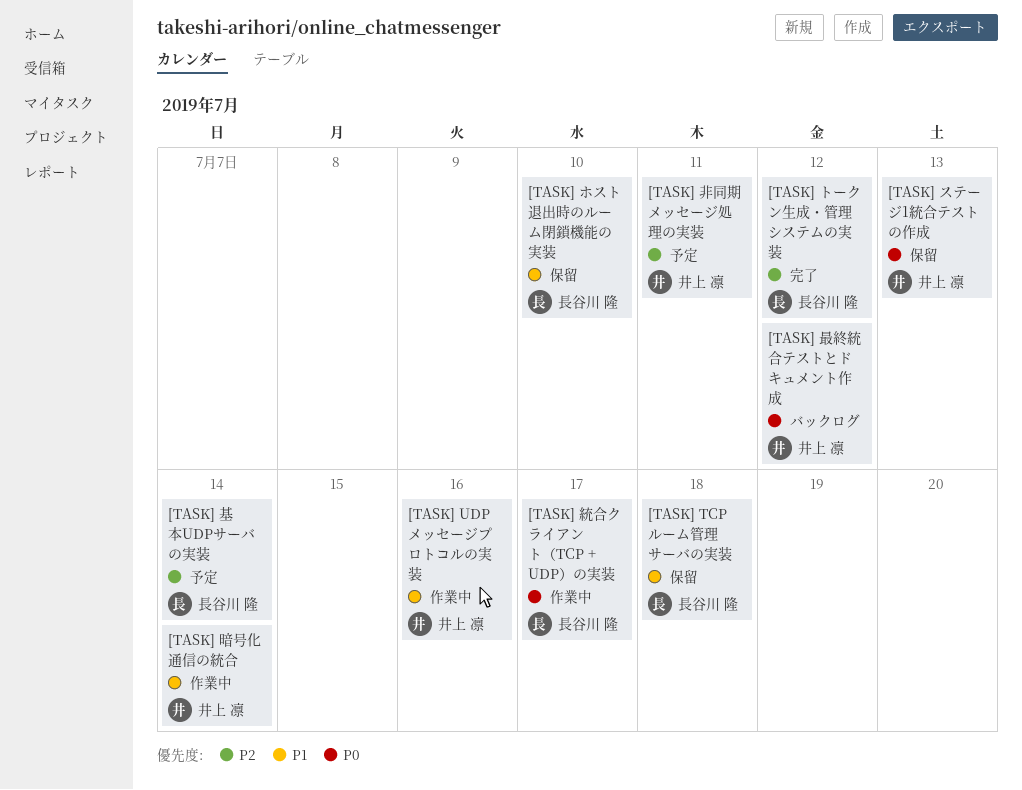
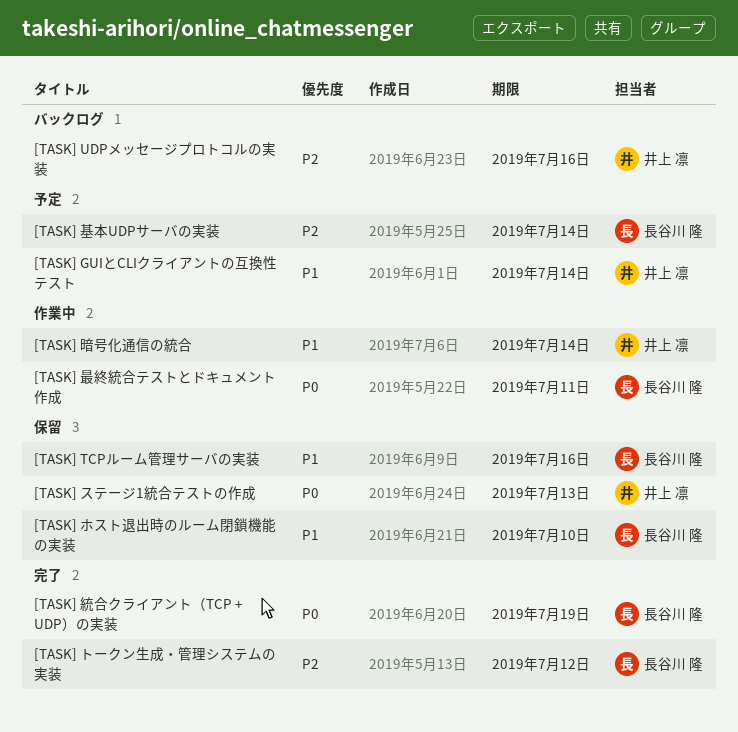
[TASK] GUIとCLIクライアントの互換性テスト: none -> present
[TASK] TCPルーム管理サーバの実装, due: Jul 18 -> Jul 16
[TASK] UDPメッセージプロトコルの実装, status: 作業中 -> バックログ
[TASK] UDPメッセージプロトコルの実装, priority: P1 -> P2
[TASK] 最終統合テストとドキュメント作成, status: バックログ -> 作業中
[TASK] 最終統合テストとドキュメント作成, owner: 井上 凛 -> 長谷川 隆
[TASK] 最終統合テストとドキュメント作成, due: Jul 12 -> Jul 11
[TASK] 統合クライアント（TCP + UDP）の実装, status: 作業中 -> 完了
[TASK] 統合クライアント（TCP + UDP）の実装, due: Jul 17 -> Jul 19
[TASK] 非同期メッセージ処理の実装: present -> none

